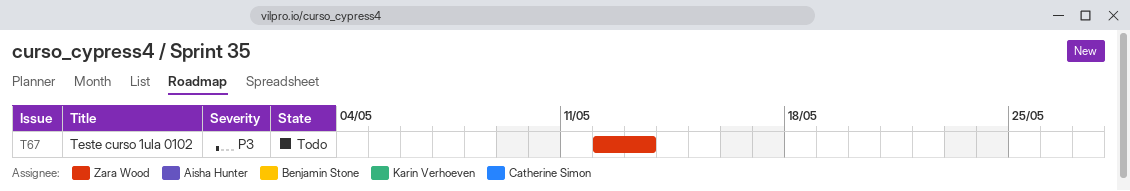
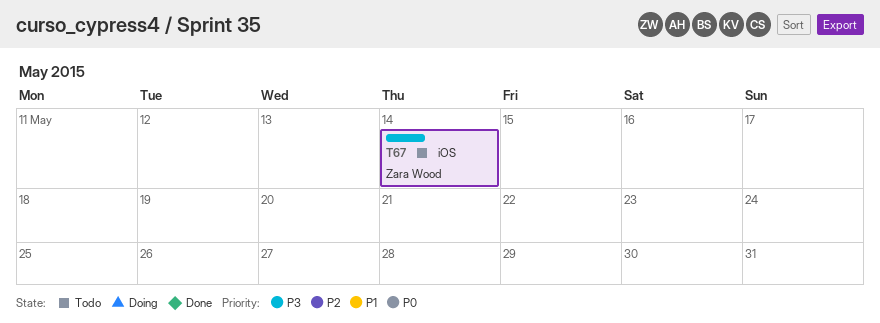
T67, due: May 13 -> May 14

